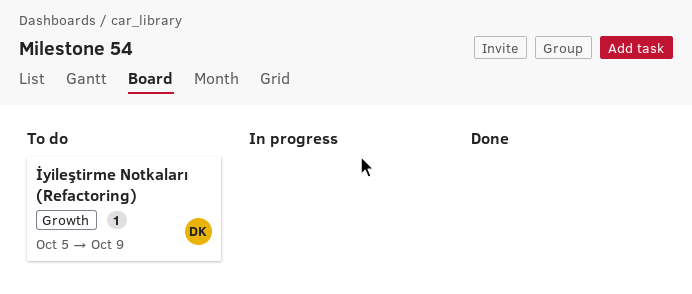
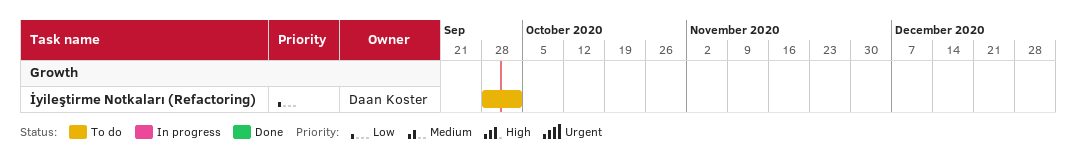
İyileştirme Notkaları (Refactoring), start: Oct 5 -> Sep 28
İyileştirme Notkaları (Refactoring), due: Oct 9 -> Oct 2

